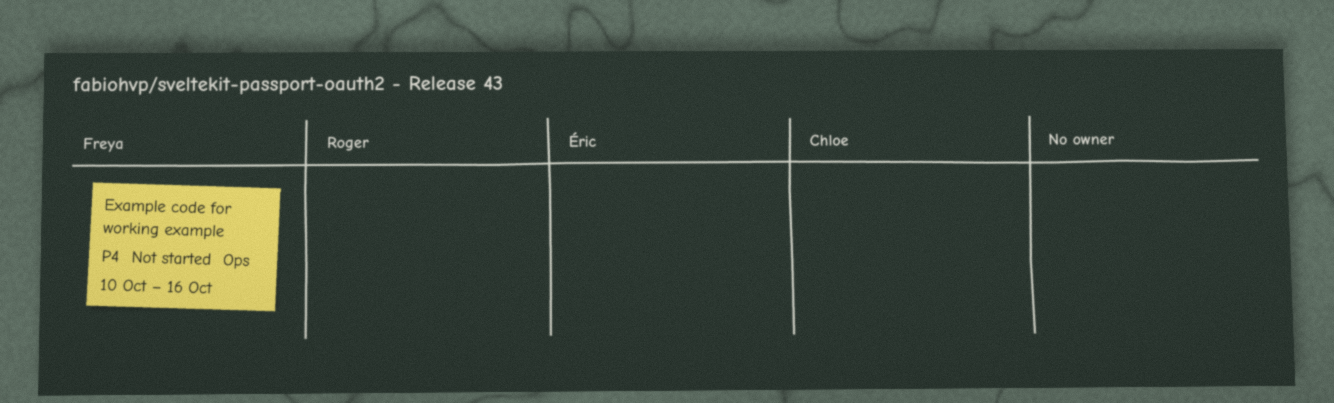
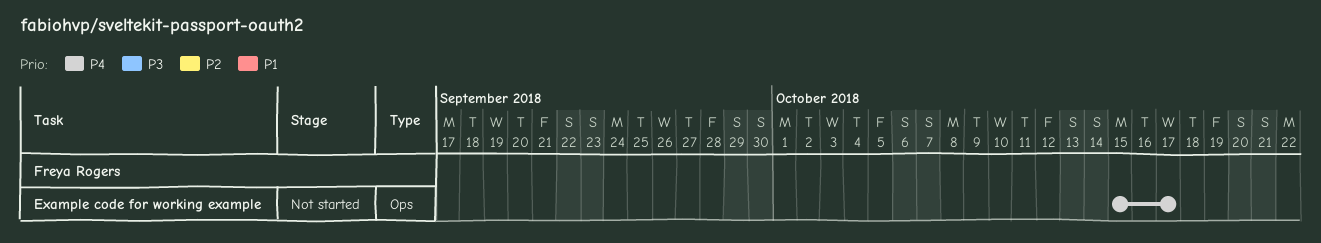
Example code for working example, start: Oct 10 -> Oct 15
Example code for working example, due: Oct 16 -> Oct 17

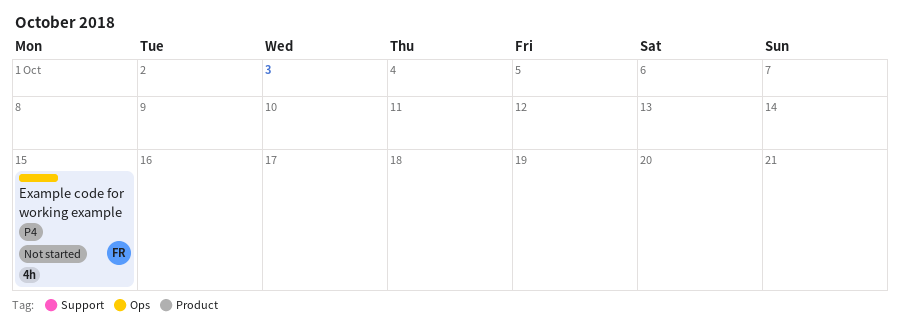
Example code for working example, due: Oct 17 -> Oct 15

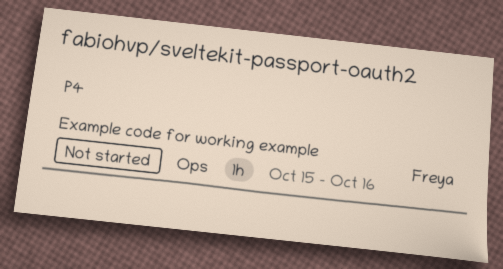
Example code for working example, estimate: 4h -> 1h
Example code for working example, due: Oct 15 -> Oct 16

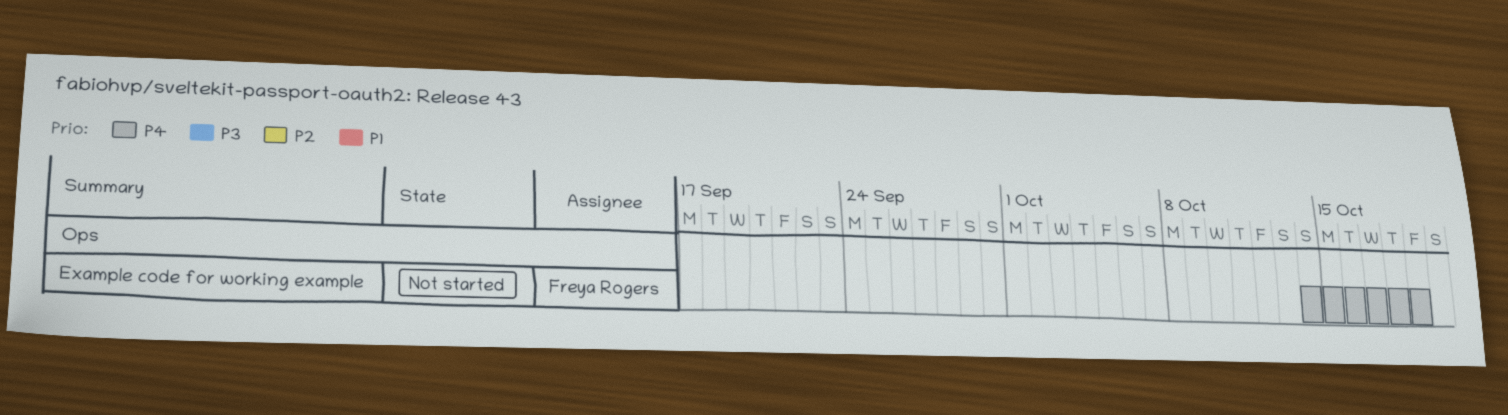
Example code for working example, start: Oct 15 -> Oct 14
Example code for working example, due: Oct 16 -> Oct 19

